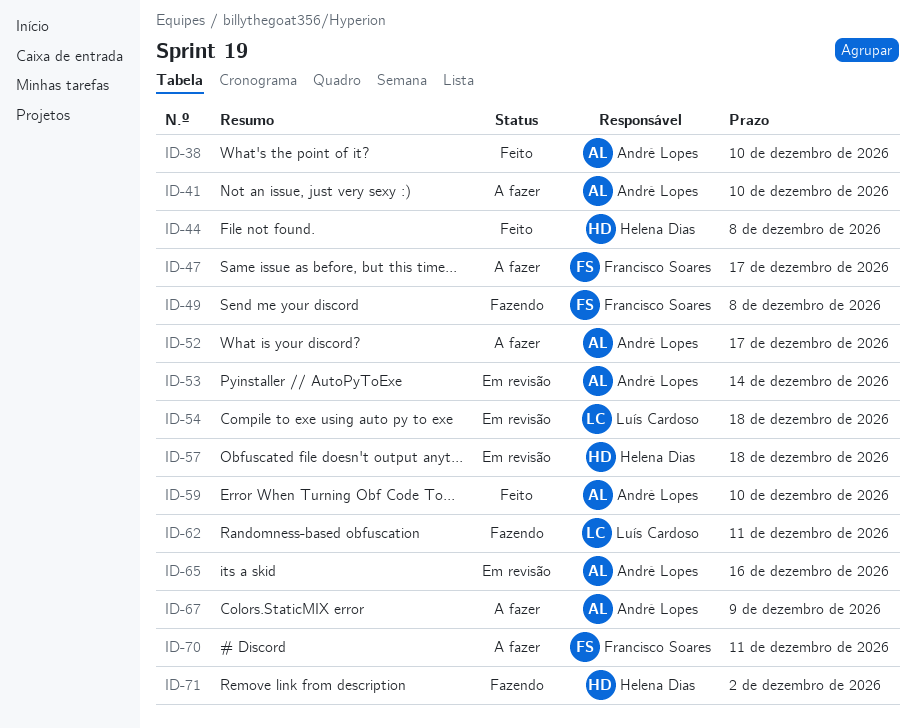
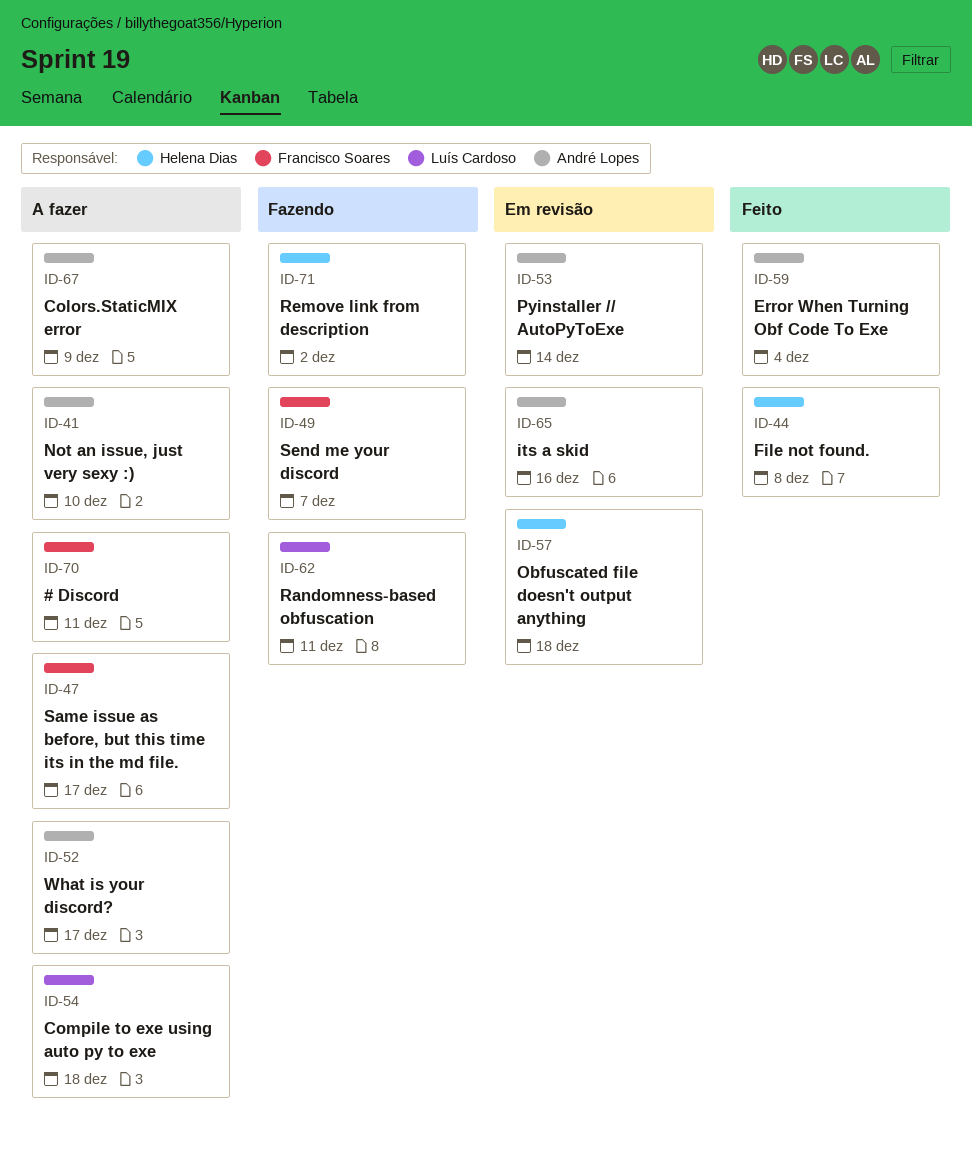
ID-38: present -> none
ID-49, due: Dec 8 -> Dec 7
ID-54, status: Em revisão -> A fazer
ID-59, due: Dec 10 -> Dec 4

